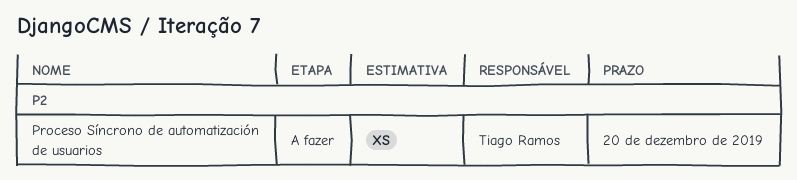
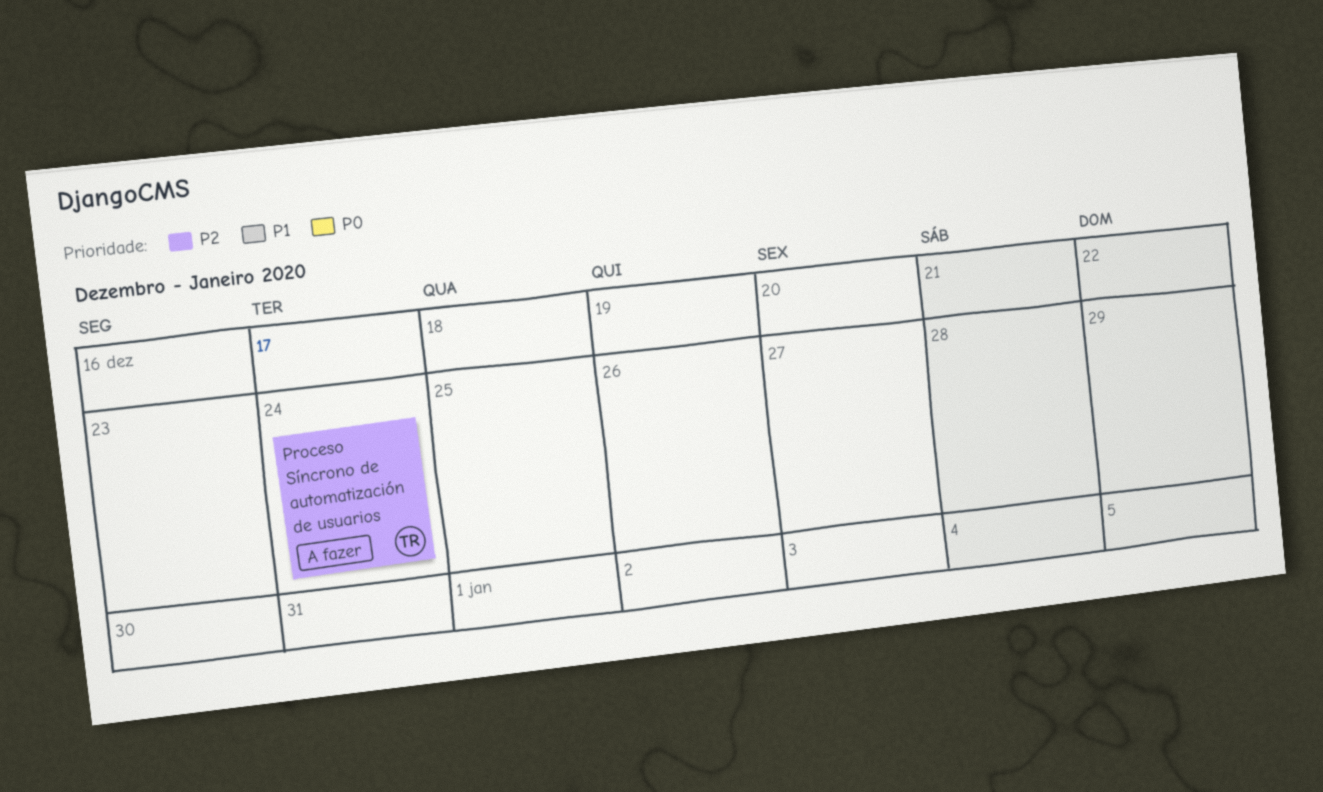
Proceso Síncrono de automatización de usuarios, due: Dec 20 -> Dec 24

